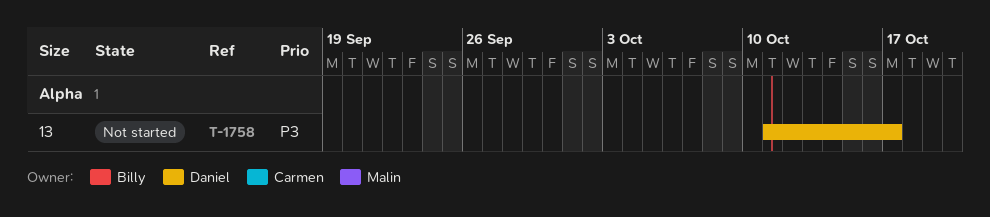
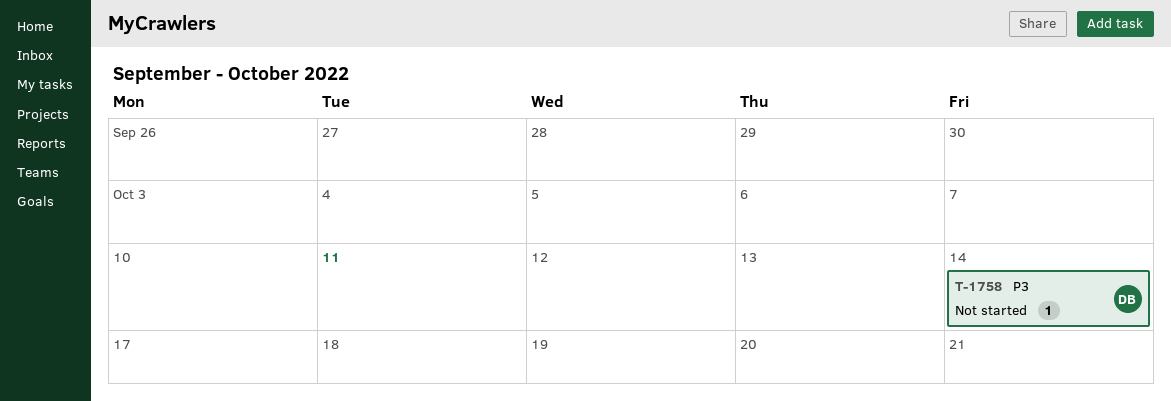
T-1758, estimate: 13 -> 1
T-1758, due: Oct 17 -> Oct 14

